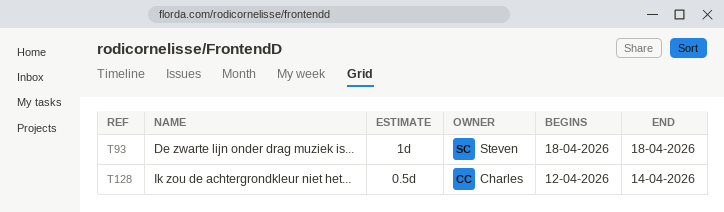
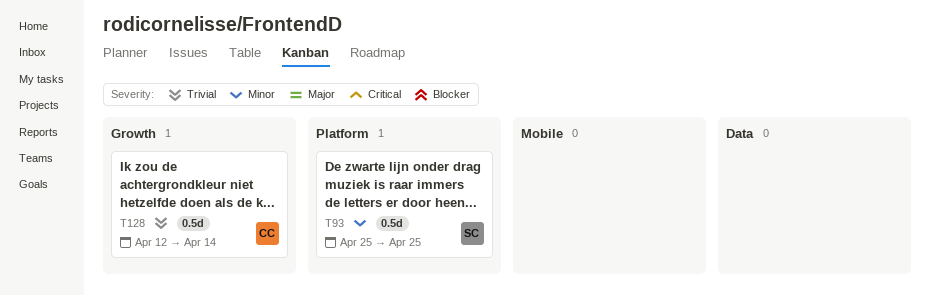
T93, estimate: 1d -> 0.5d
T93, start: Apr 18 -> Apr 25
T93, due: Apr 18 -> Apr 25

